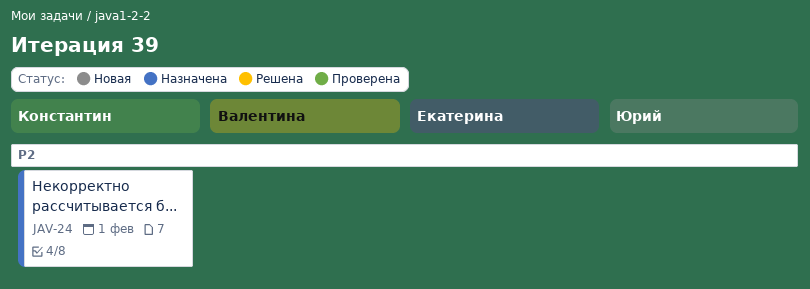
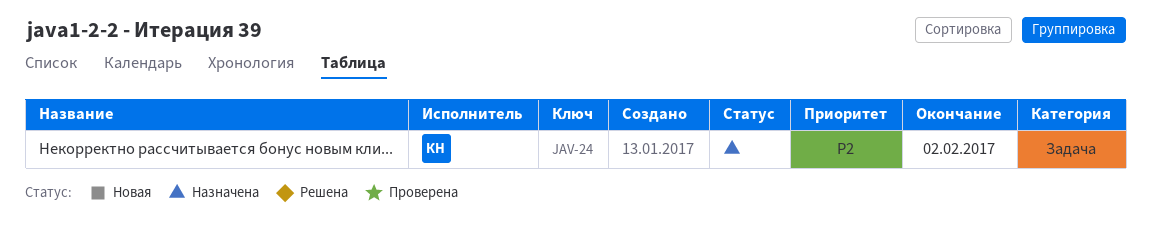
JAV-24, due: Feb 1 -> Feb 2

